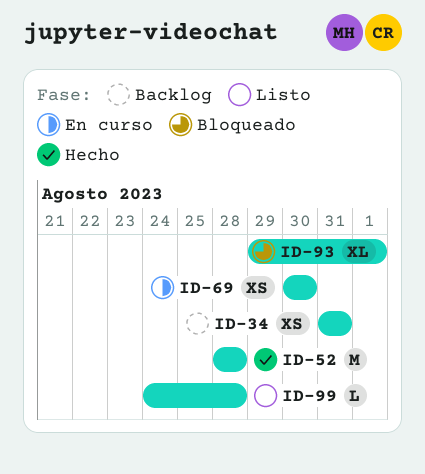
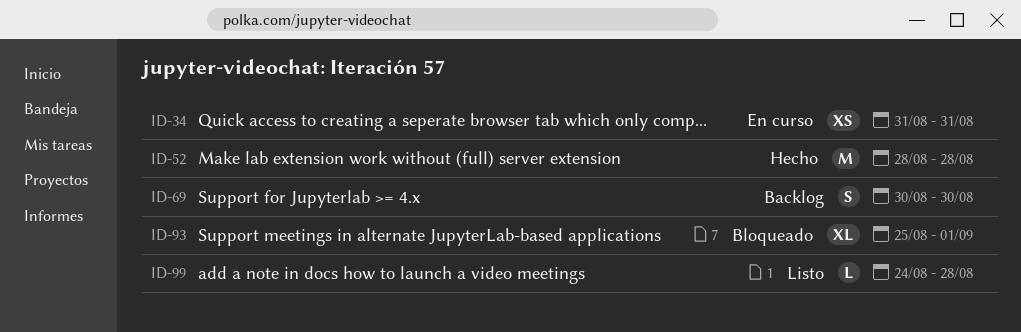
ID-34, status: Backlog -> En curso
ID-69, status: En curso -> Backlog
ID-69, estimate: XS -> S
ID-93, start: Aug 29 -> Aug 25

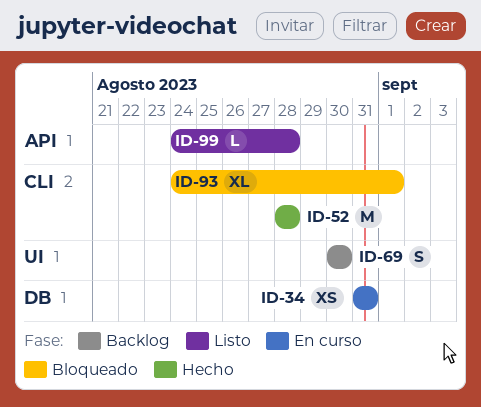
ID-93, start: Aug 25 -> Aug 24

